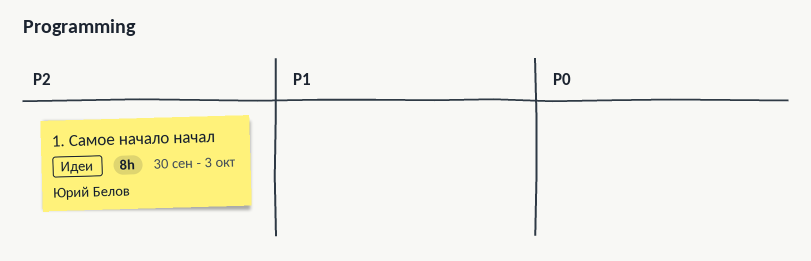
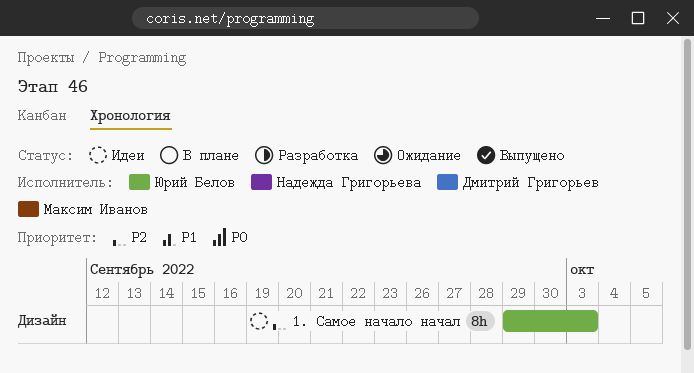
1. Самое начало начал, start: Sep 30 -> Sep 29

